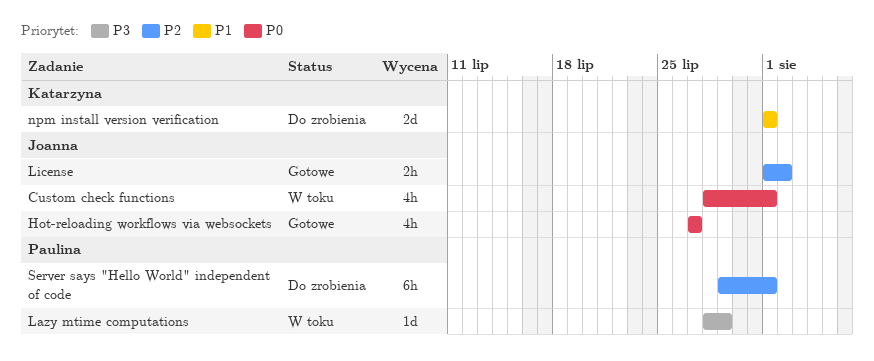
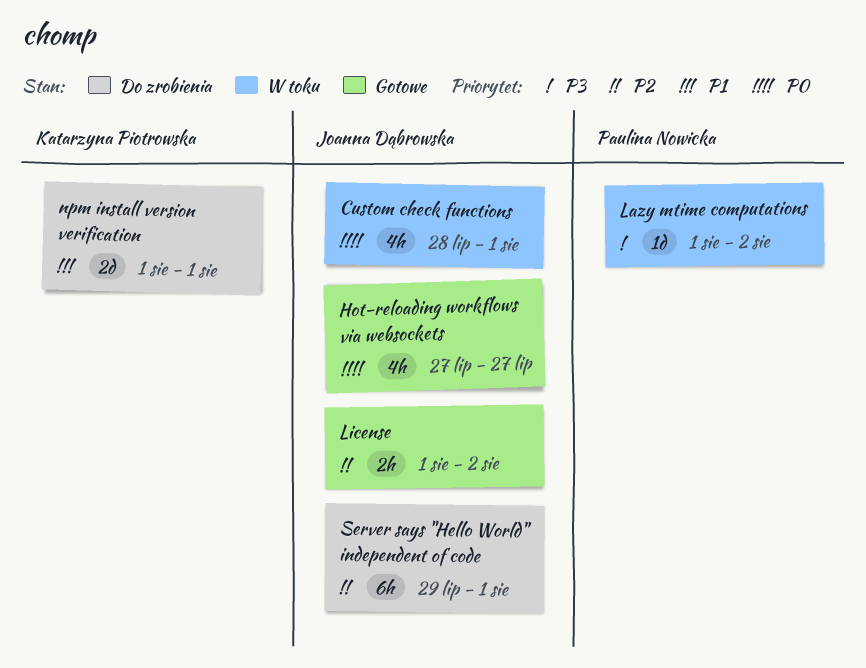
Lazy mtime computations, start: Jul 28 -> Aug 1
Lazy mtime computations, due: Jul 29 -> Aug 2
Server says "Hello World" independent of code, owner: Paulina Nowicka -> Joanna Dąbrowska

